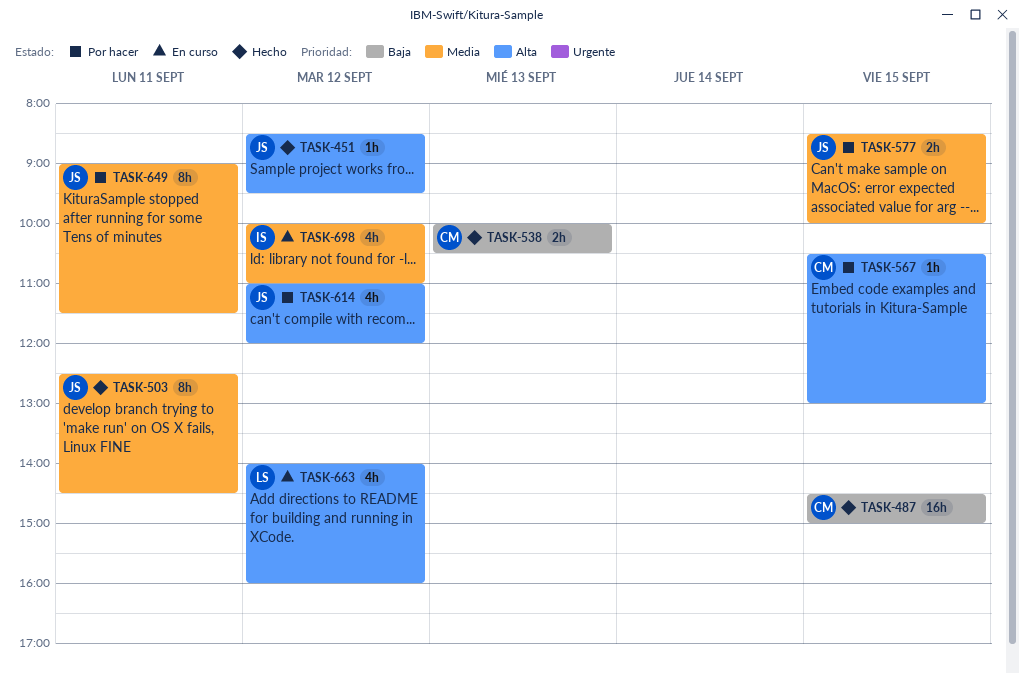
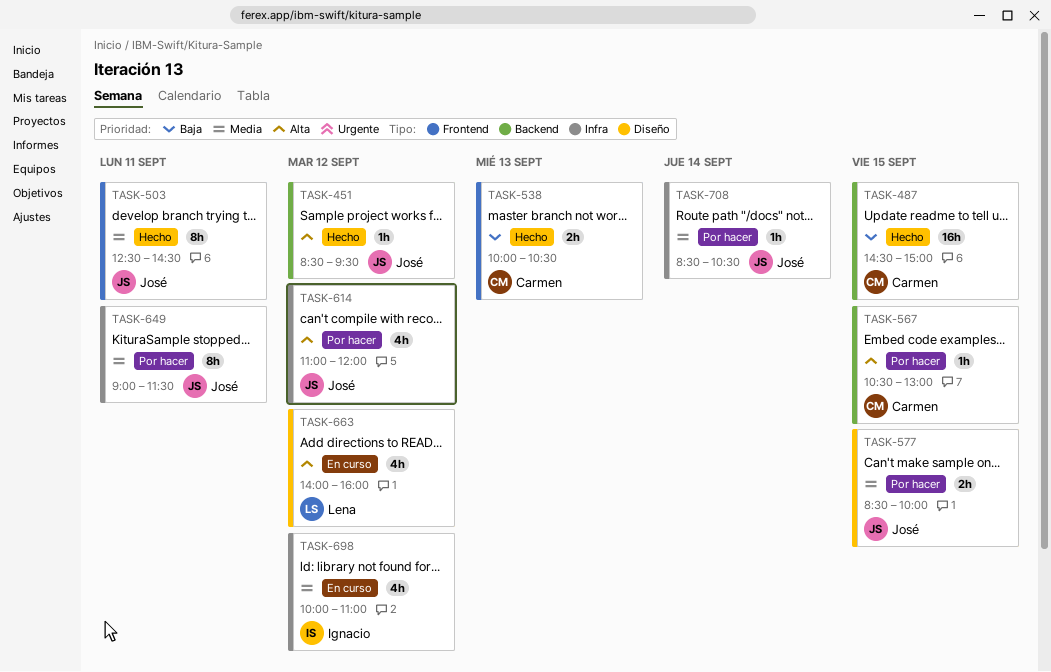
TASK-708: none -> present

